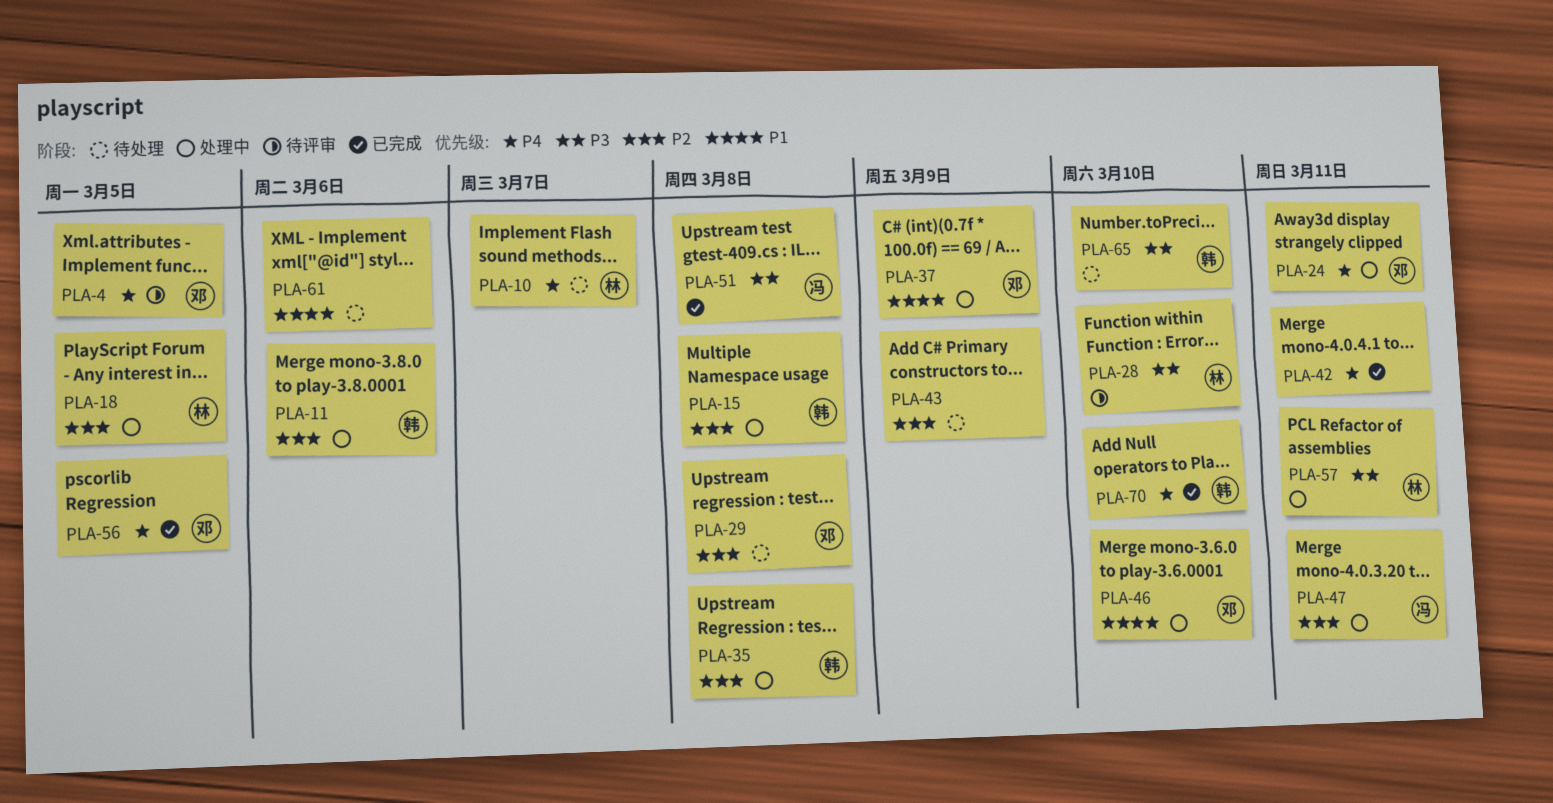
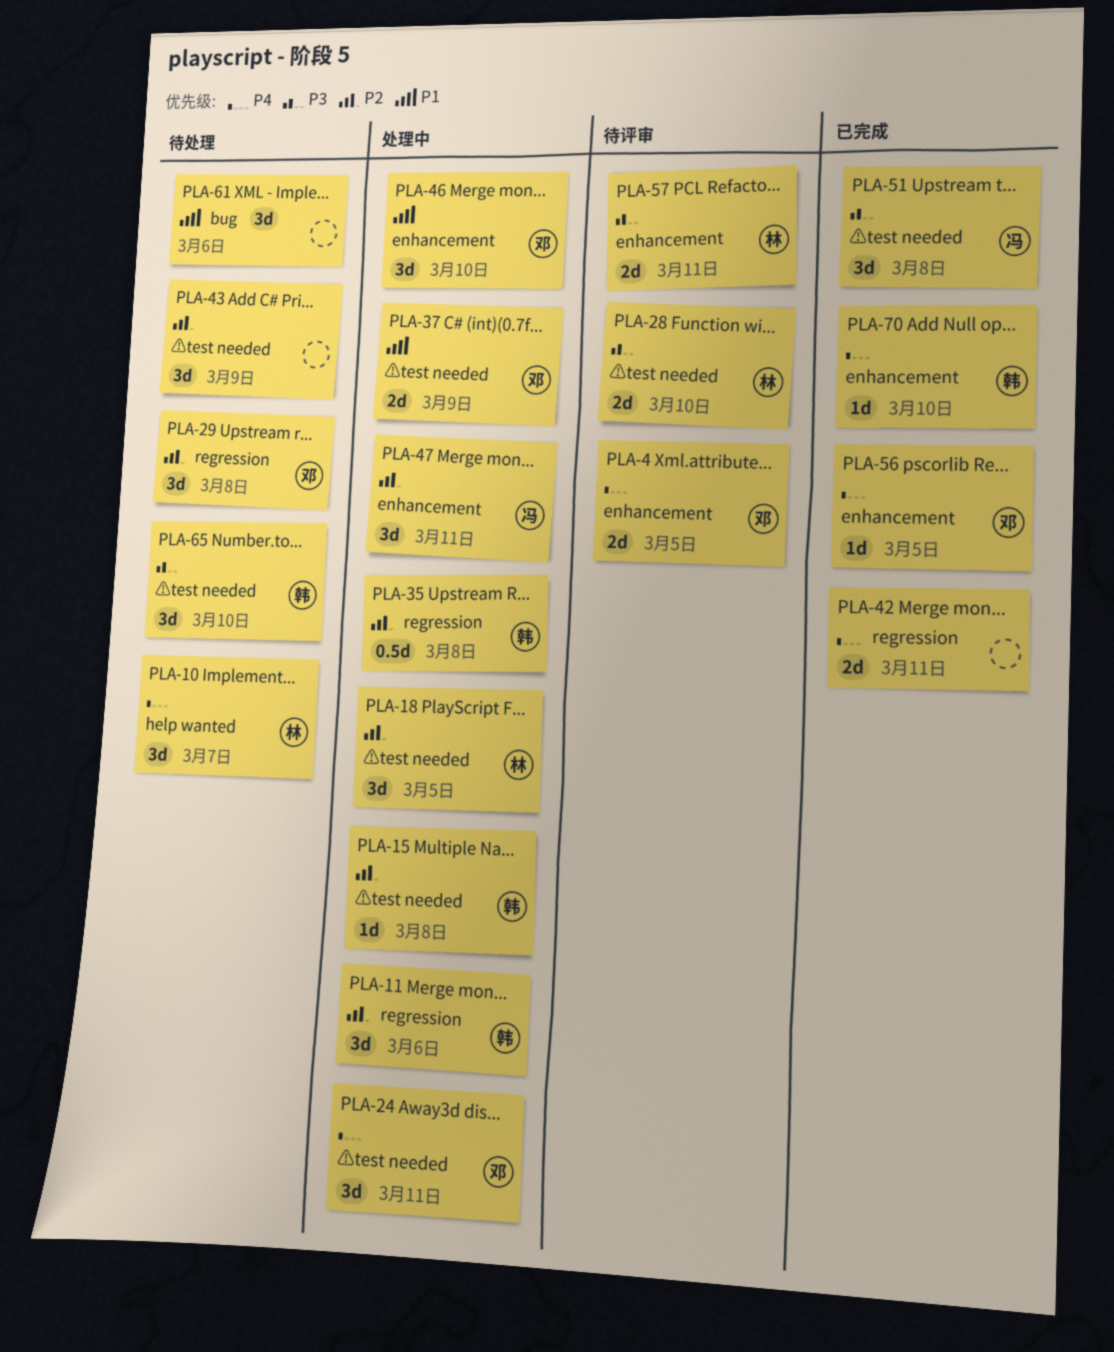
PLA-57, status: 处理中 -> 待评审

